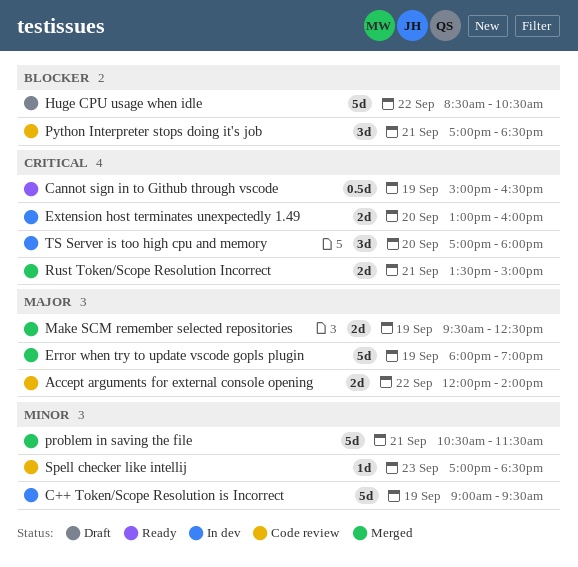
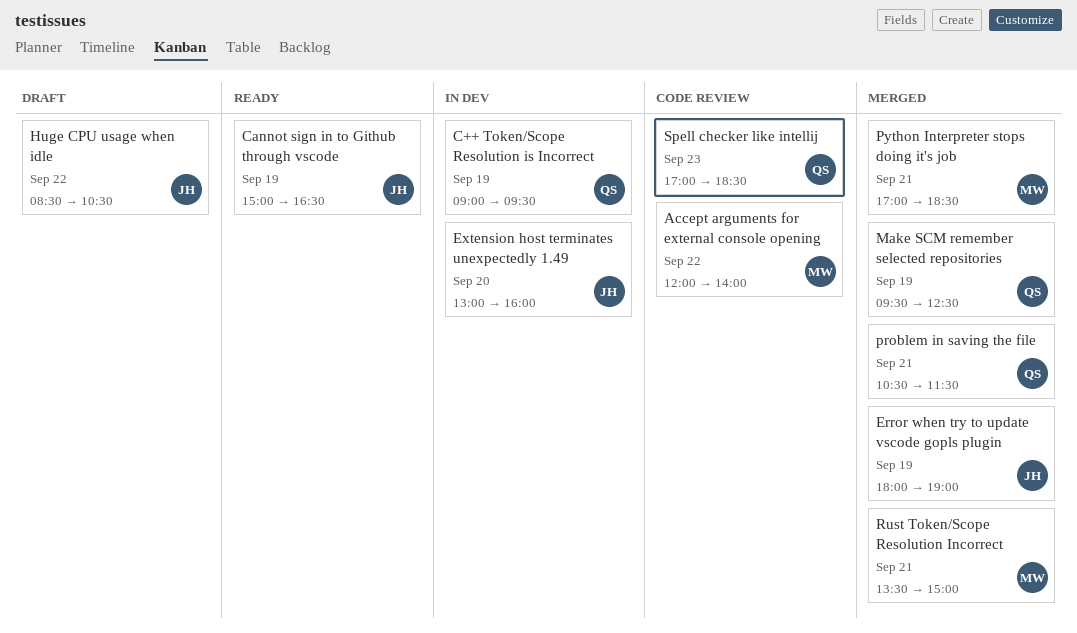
Python Interpreter stops doing it's job, status: Code review -> Merged
TS Server is too high cpu and memory: present -> none

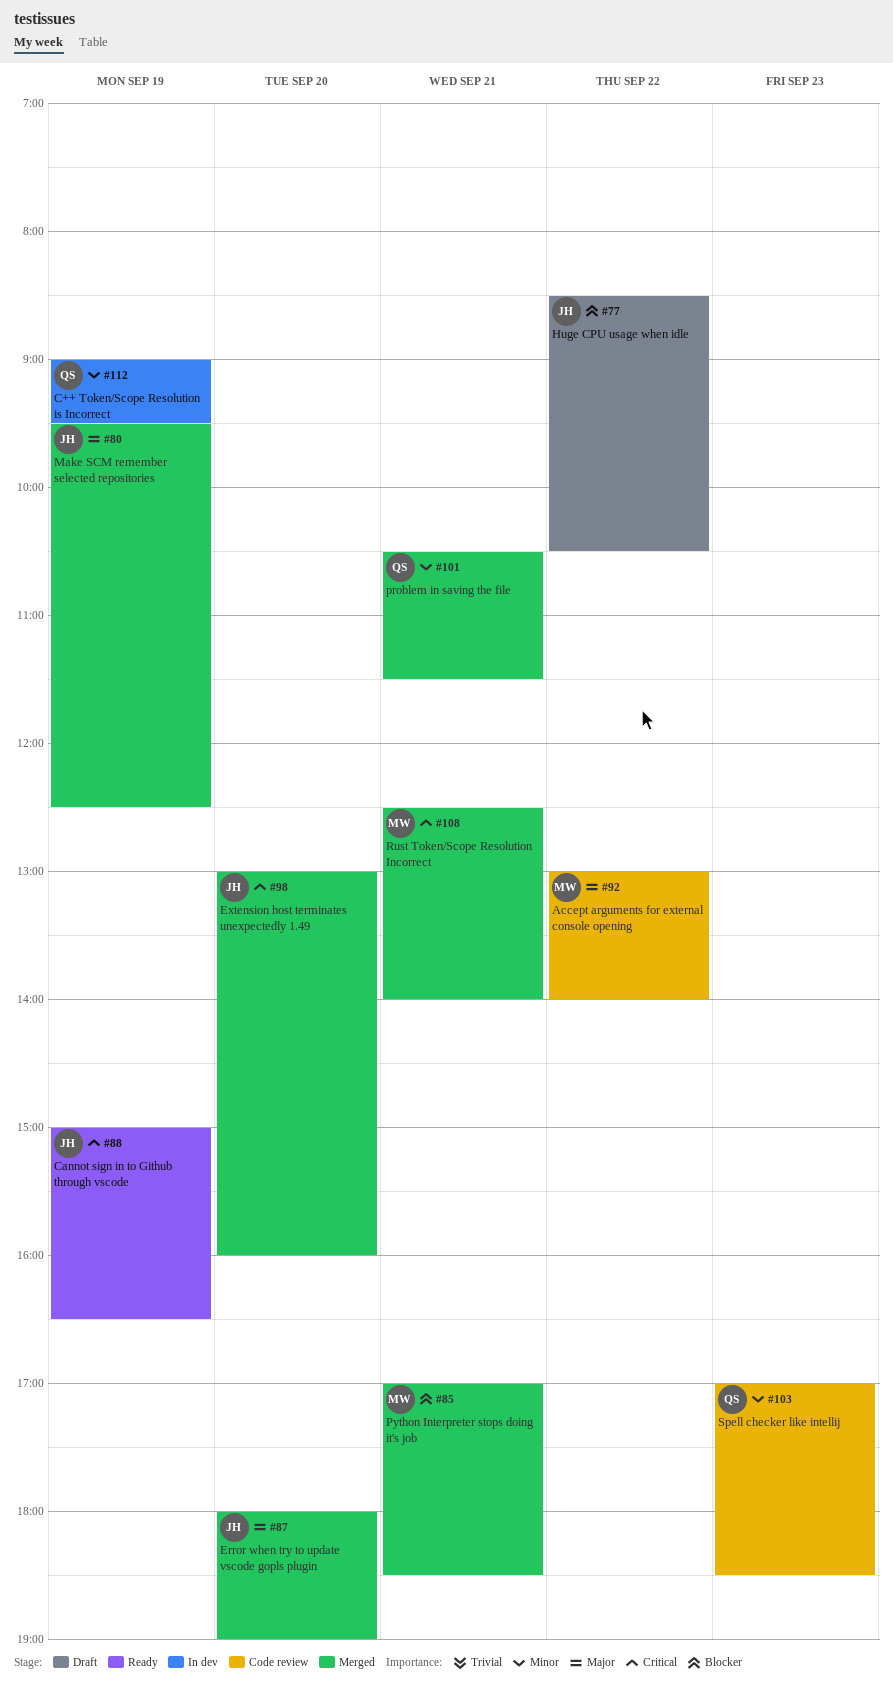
Accept arguments for external console opening, begins: 12:00 -> 13:00
Error when try to update vscode gopls plugin, day: Sep 19 -> Sep 20
Extension host terminates unexpectedly 1.49, status: In dev -> Merged
Make SCM remember selected repositories, owner: QS -> JH
Rust Token/Scope Resolution Incorrect, begins: 13:30 -> 12:30
Rust Token/Scope Resolution Incorrect, ends: 15:00 -> 14:00

